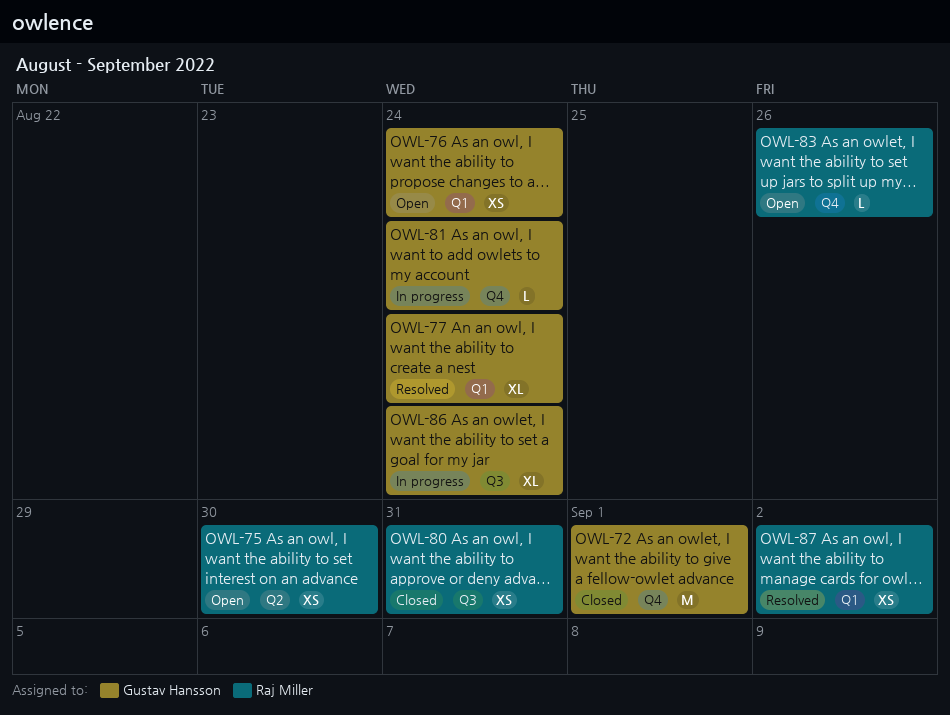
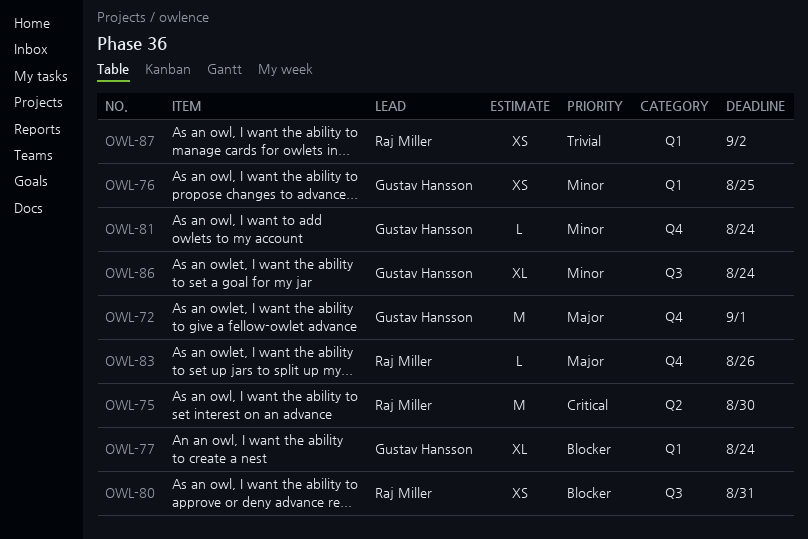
OWL-75, estimate: XS -> M
OWL-76, due: Aug 24 -> Aug 25

